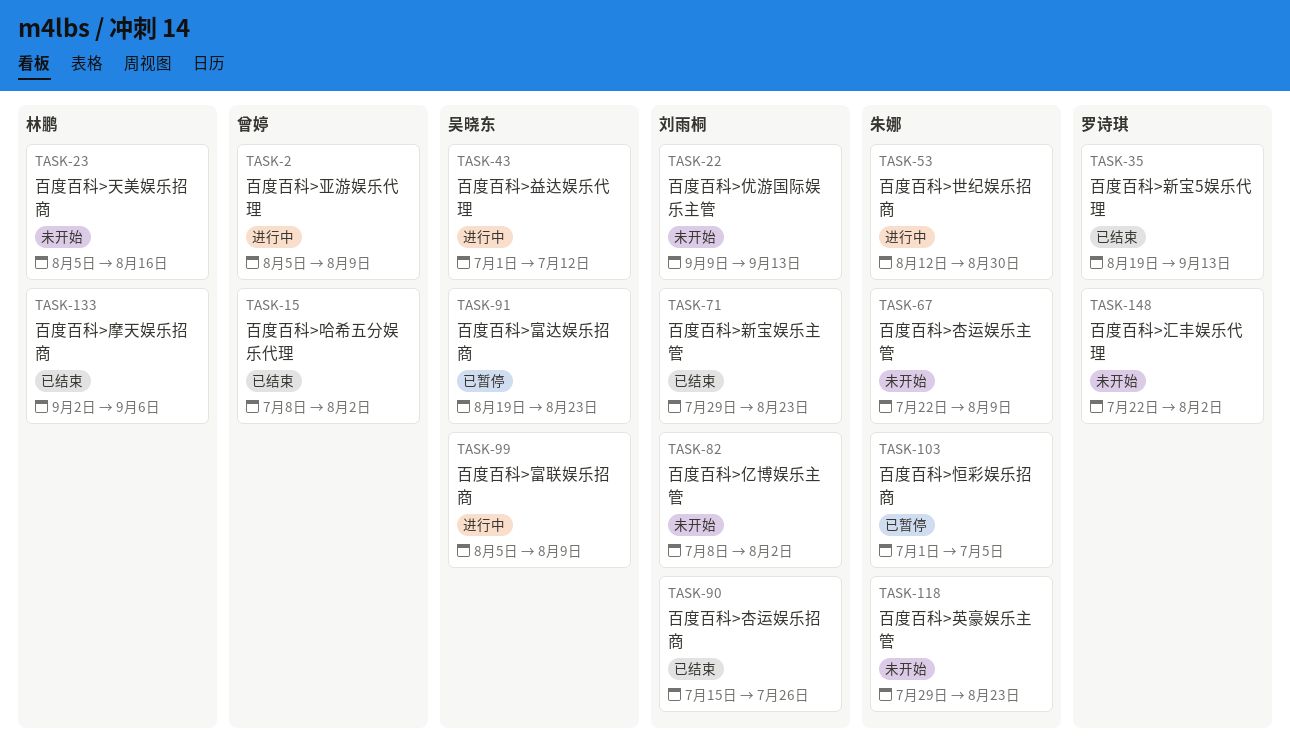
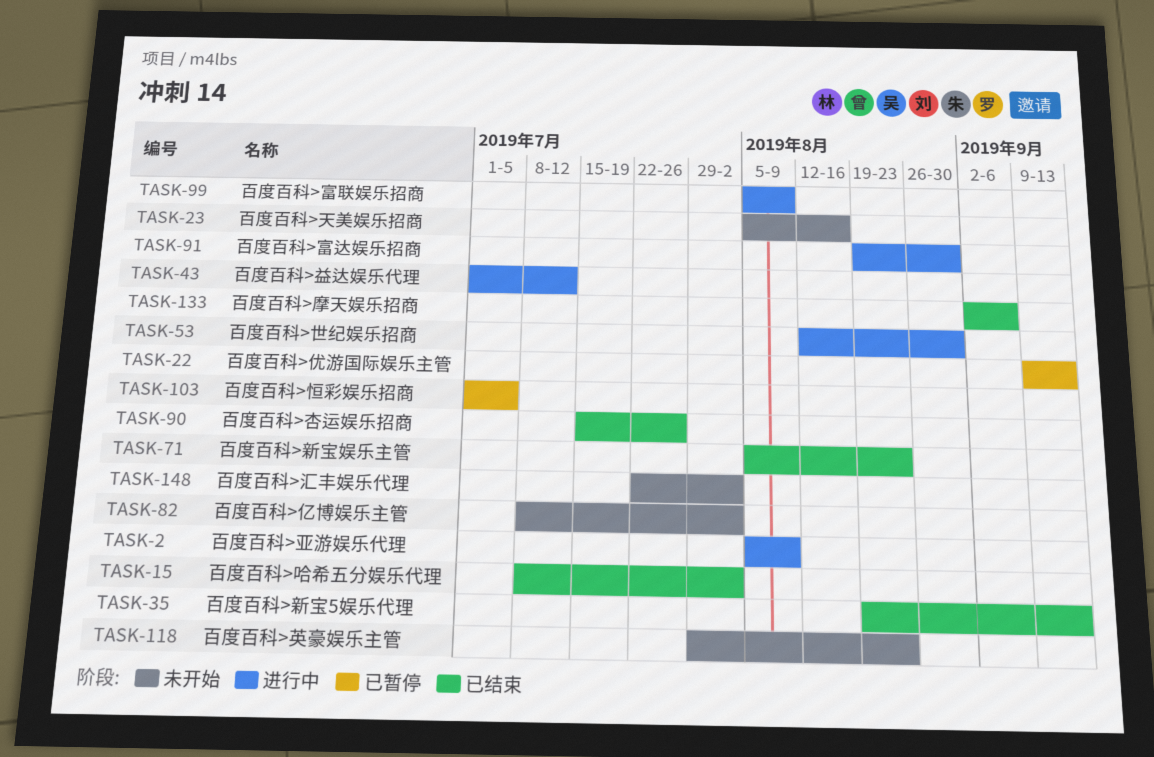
TASK-22, status: 未开始 -> 已暂停
TASK-67: present -> none
TASK-71, start: Jul 29 -> Aug 5
TASK-91, status: 已暂停 -> 进行中
TASK-91, due: Aug 23 -> Aug 30

